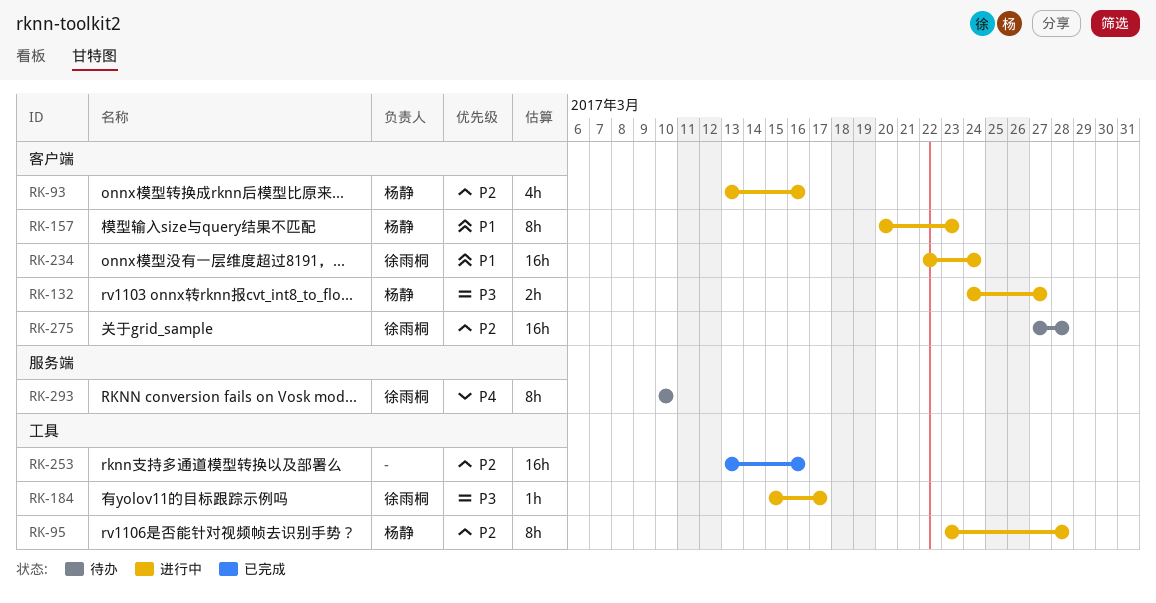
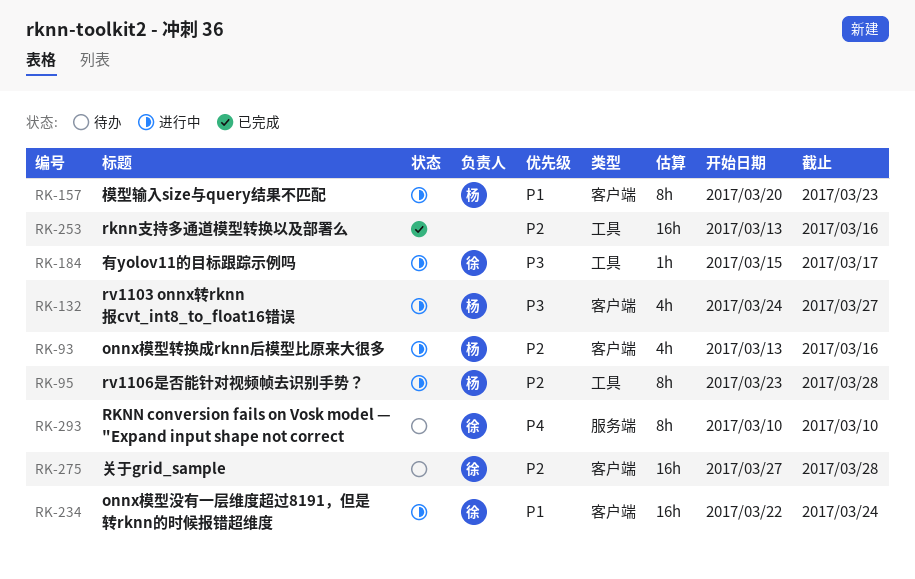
RK-132, estimate: 2h -> 4h

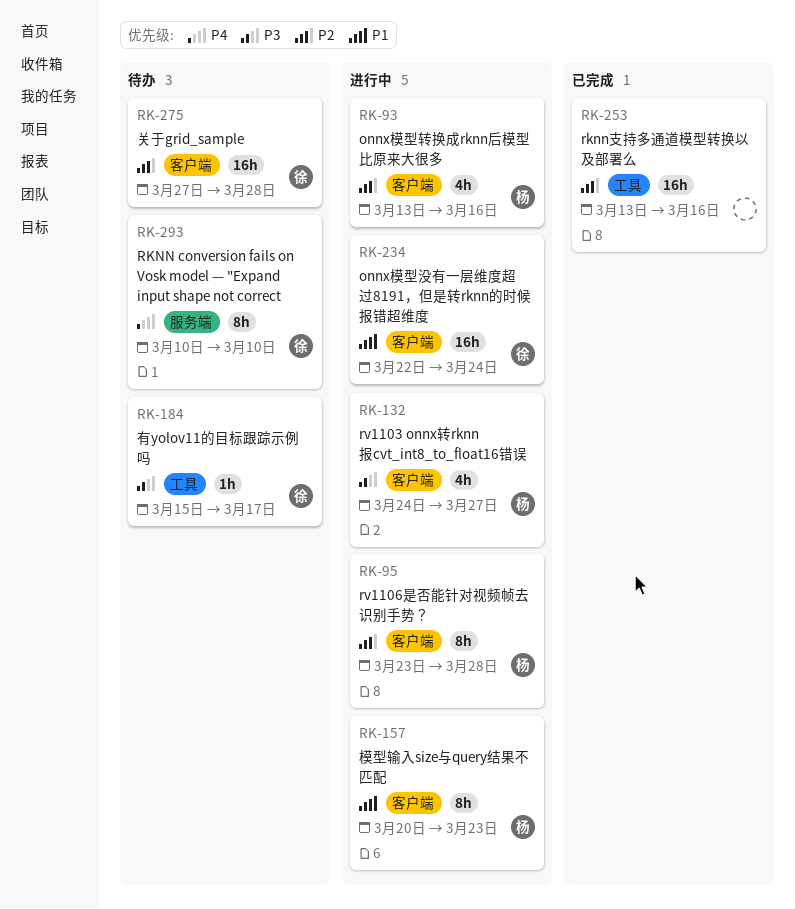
RK-95, label: 工具 -> 客户端
RK-184, status: 进行中 -> 待办

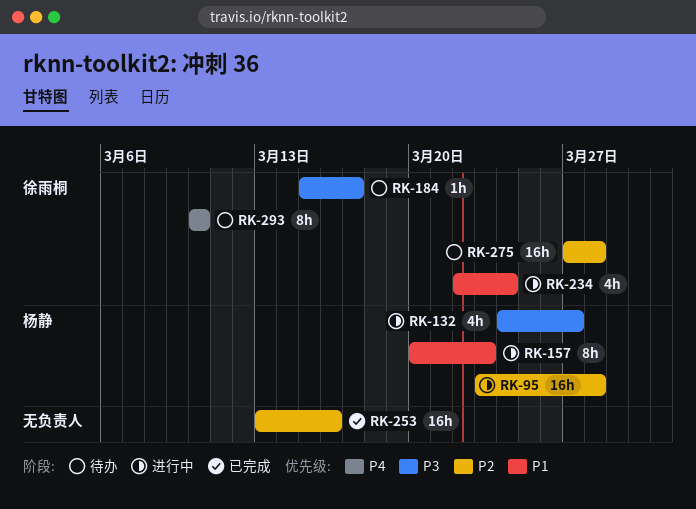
RK-93: present -> none
RK-95, estimate: 8h -> 16h
RK-234, estimate: 16h -> 4h

